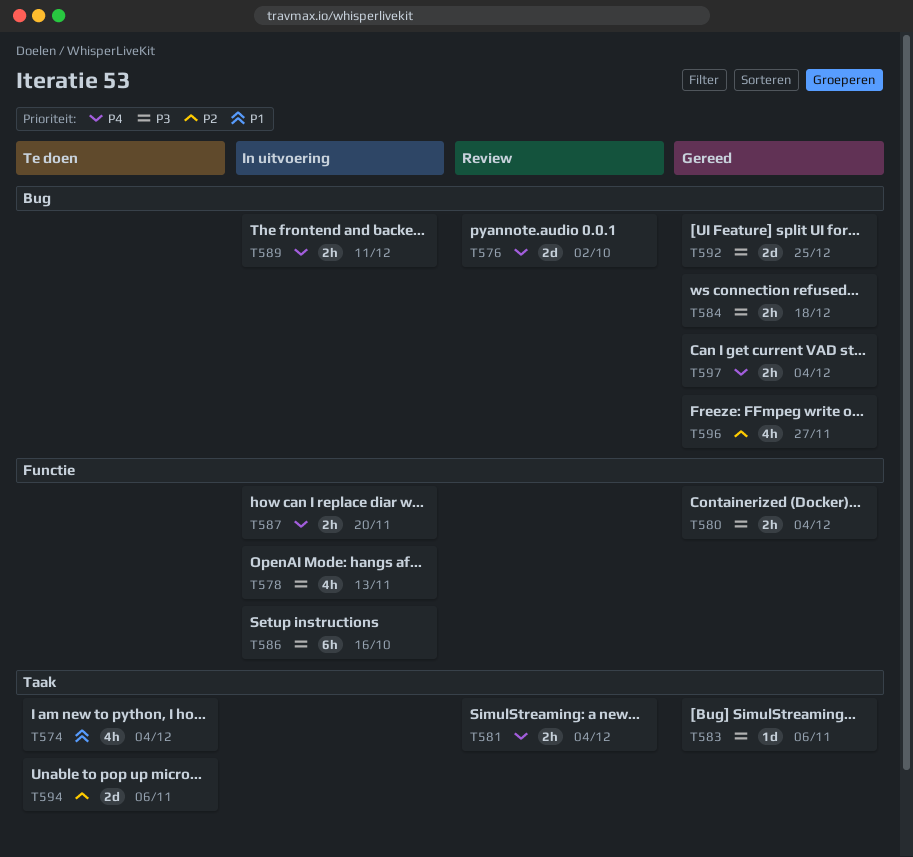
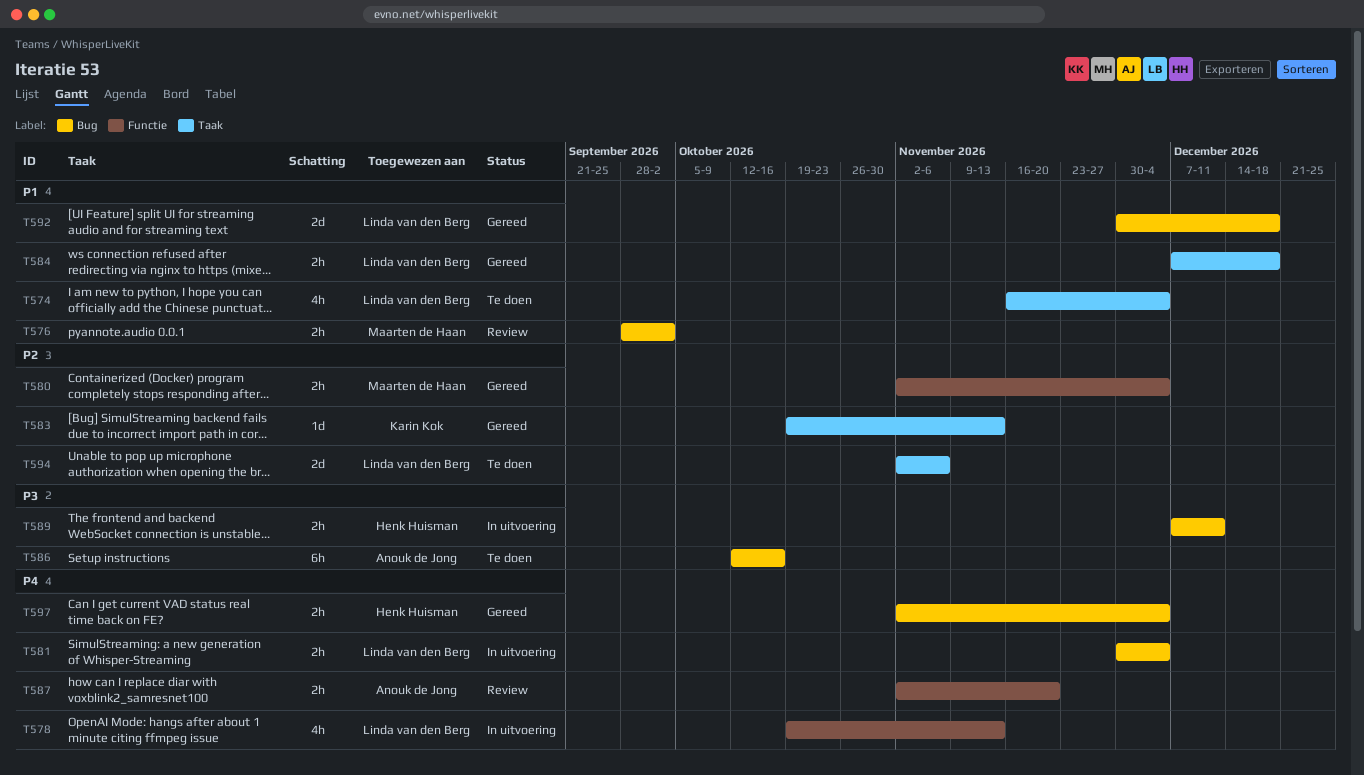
T576, priority: P4 -> P1
T576, estimate: 2d -> 2h
T578, priority: P3 -> P4
T580, priority: P3 -> P2
T581, status: Review -> In uitvoering
T581, label: Taak -> Bug
T583, priority: P3 -> P2
T583, due: Nov 6 -> Nov 13
T584, priority: P3 -> P1
T584, label: Bug -> Taak
T586, status: In uitvoering -> Te doen
T586, label: Functie -> Bug
T587, status: In uitvoering -> Review
T589, priority: P4 -> P3
T592, priority: P3 -> P1
T592, due: Dec 25 -> Dec 18
T596: present -> none

